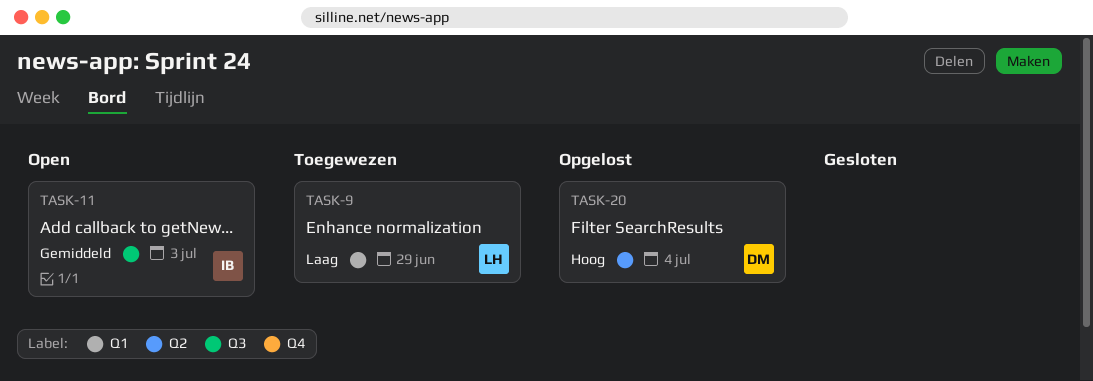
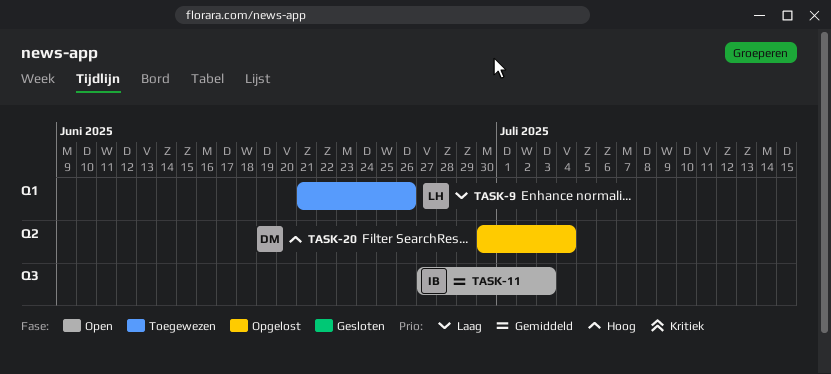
TASK-9, due: Jun 29 -> Jun 26

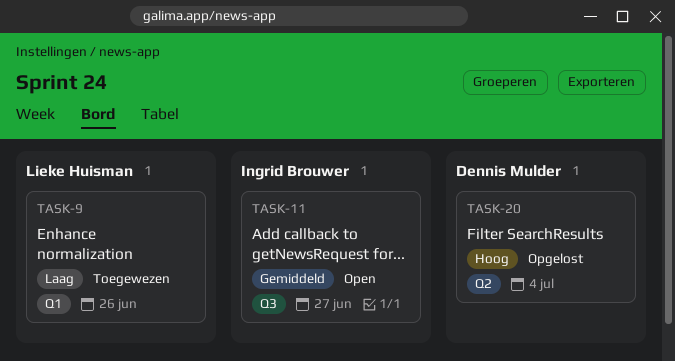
TASK-11, due: Jul 3 -> Jun 27

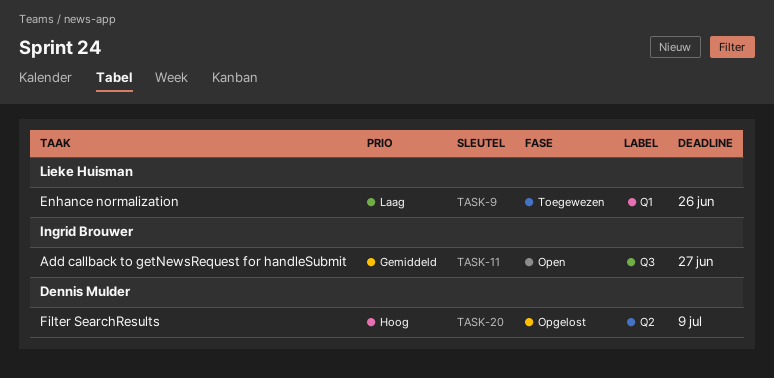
TASK-20, due: Jul 4 -> Jul 9

